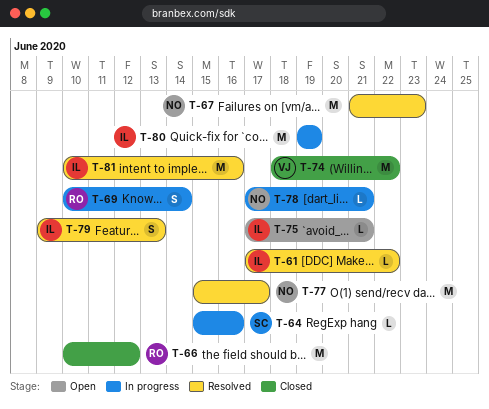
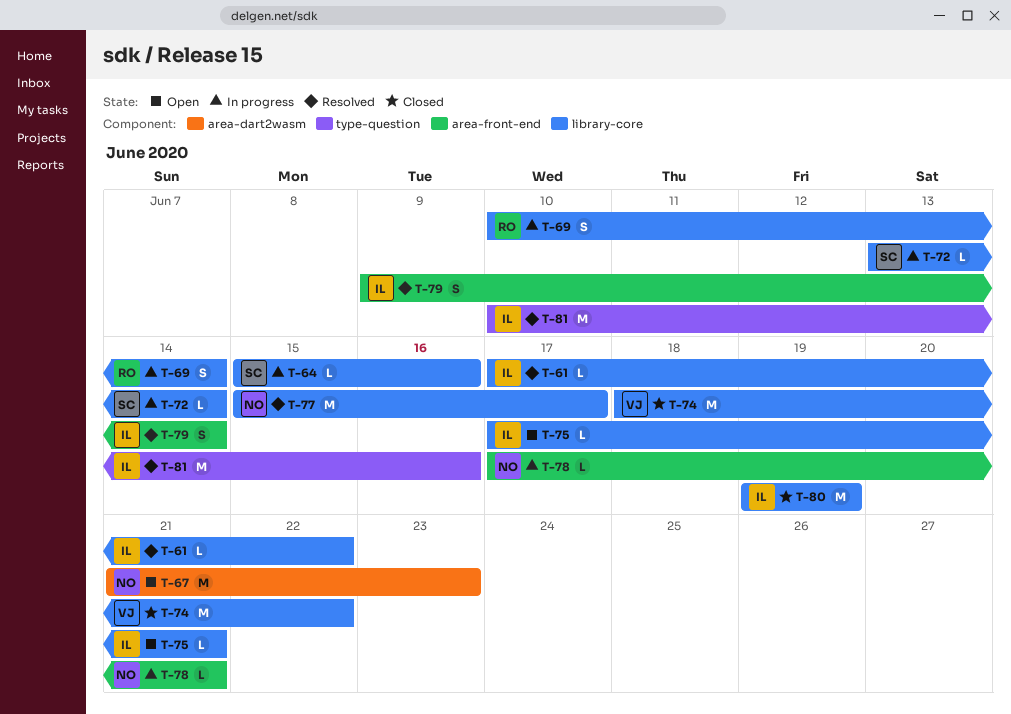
T-66: present -> none
T-67, status: Resolved -> Open
T-72: none -> present
T-79, due: Jun 13 -> Jun 14
T-80, status: In progress -> Closed

